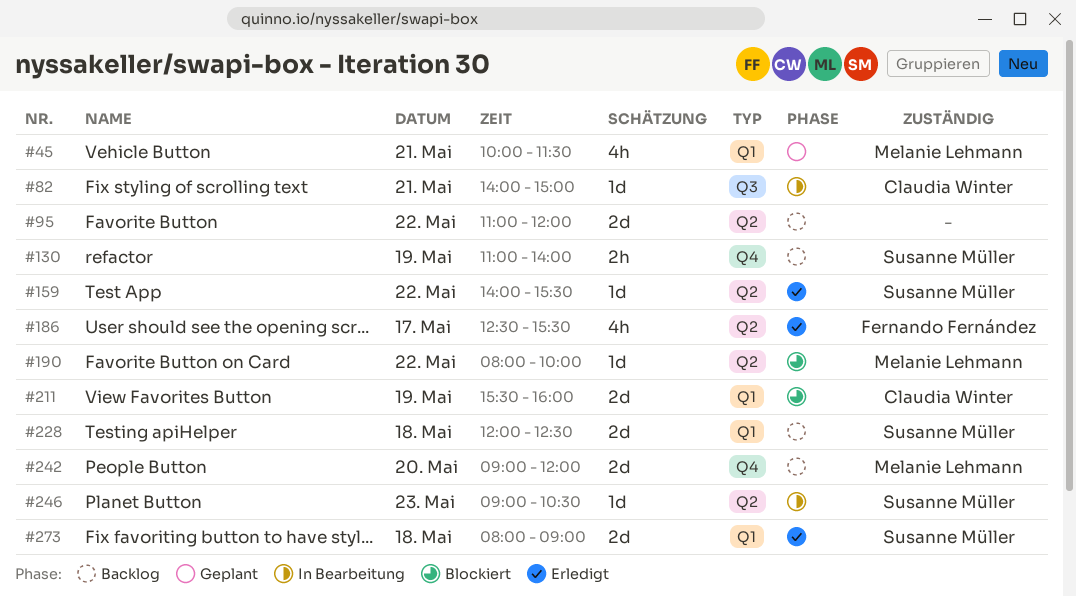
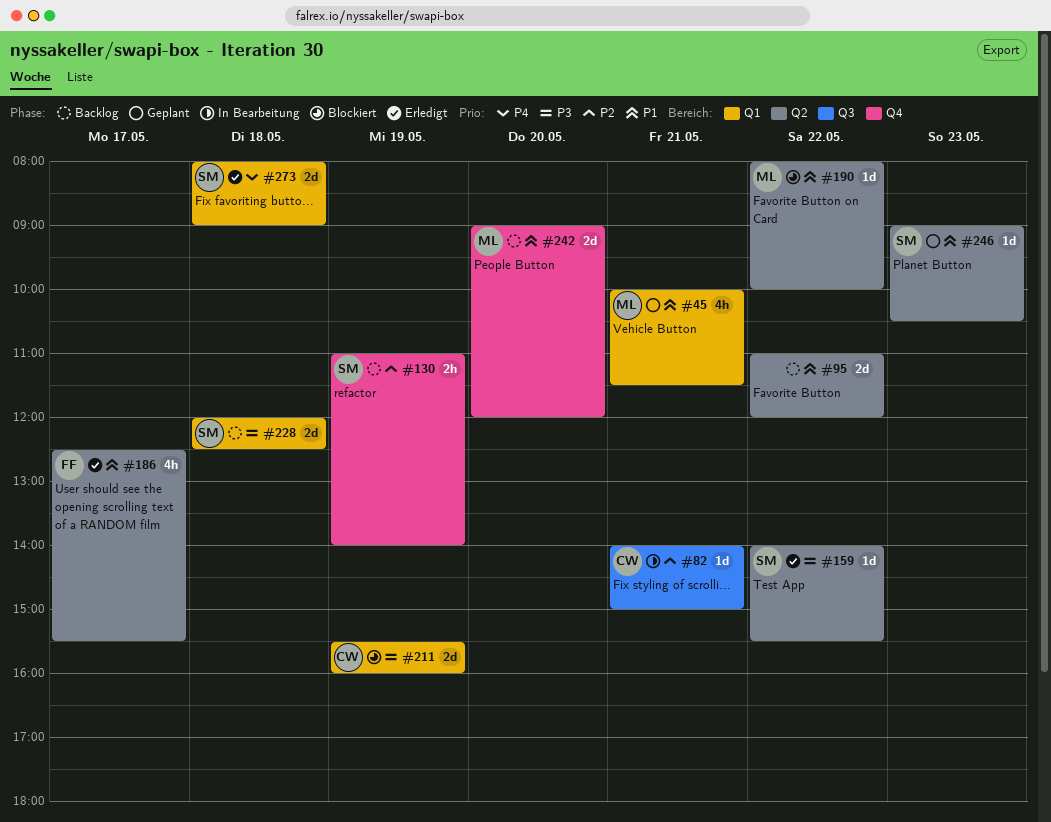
#246, status: In Bearbeitung -> Geplant

